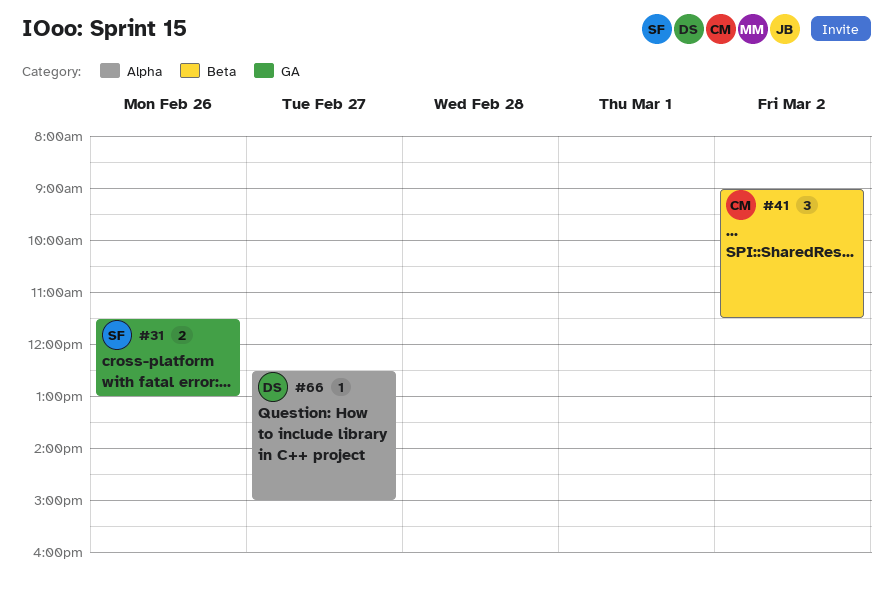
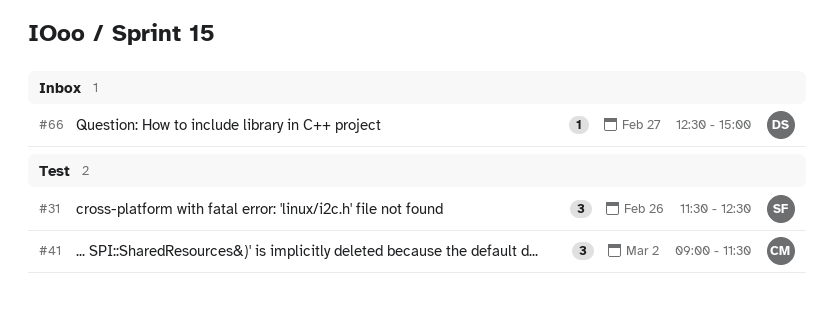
#31, estimate: 2 -> 3
#31, ends: 13:00 -> 12:30

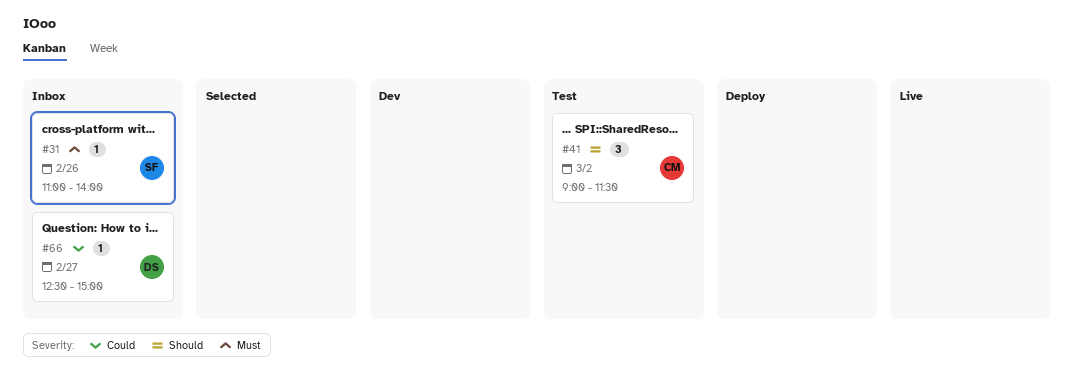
#31, status: Test -> Inbox
#31, estimate: 3 -> 1
#31, begins: 11:30 -> 11:00
#31, ends: 12:30 -> 14:00

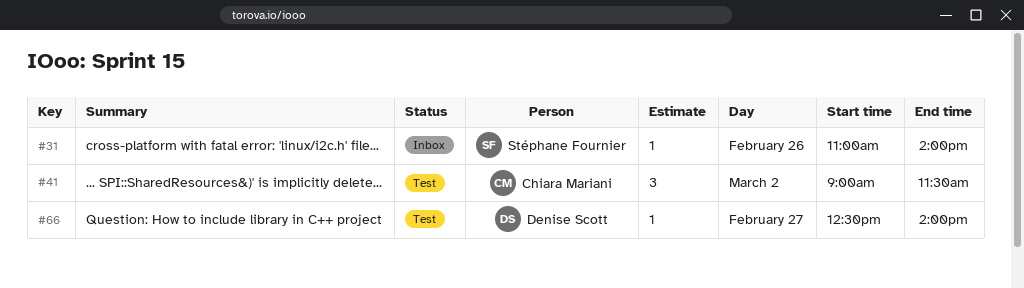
#66, status: Inbox -> Test
#66, ends: 15:00 -> 14:00

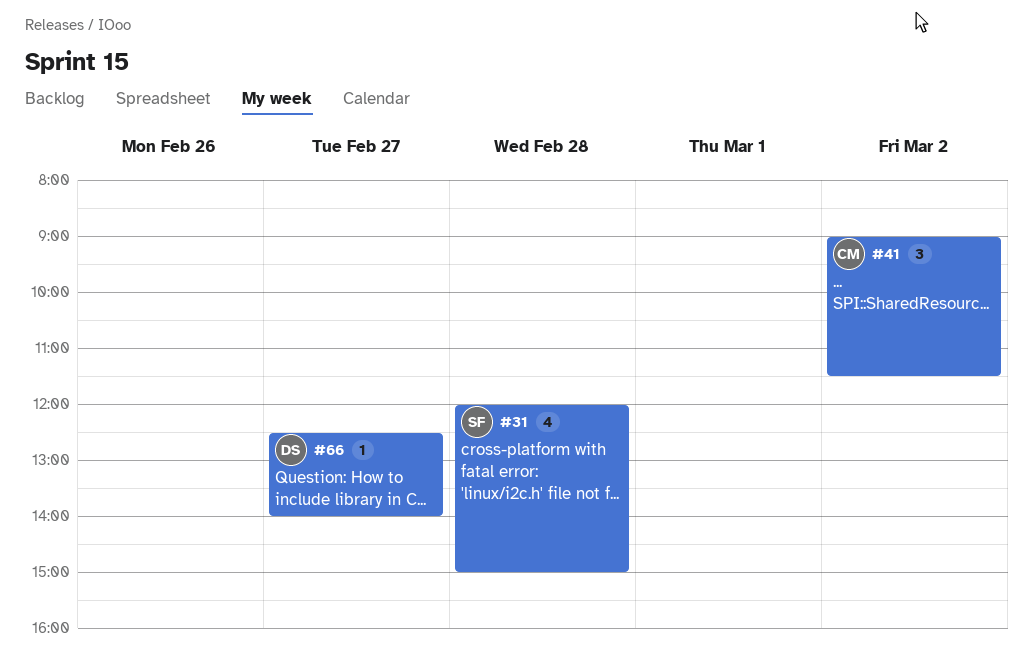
#31, estimate: 1 -> 4
#31, day: Feb 26 -> Feb 28
#31, begins: 11:00 -> 12:00
#31, ends: 14:00 -> 15:00

